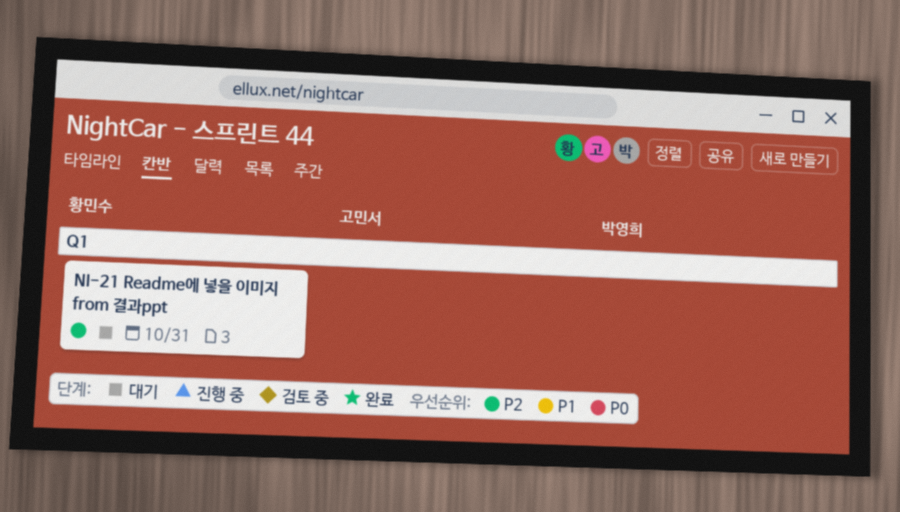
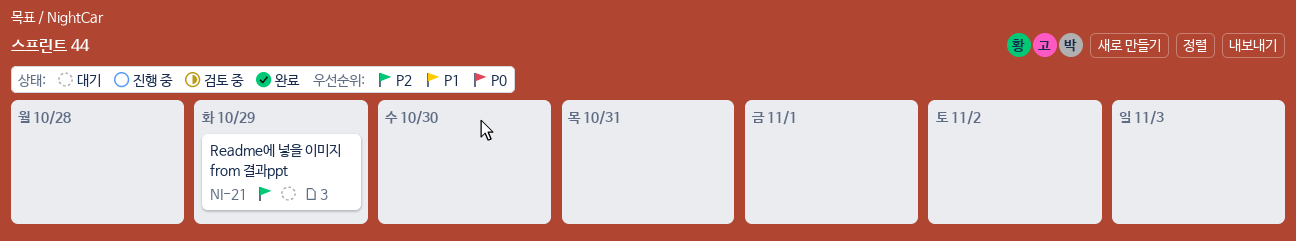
NI-21, due: Oct 31 -> Oct 29

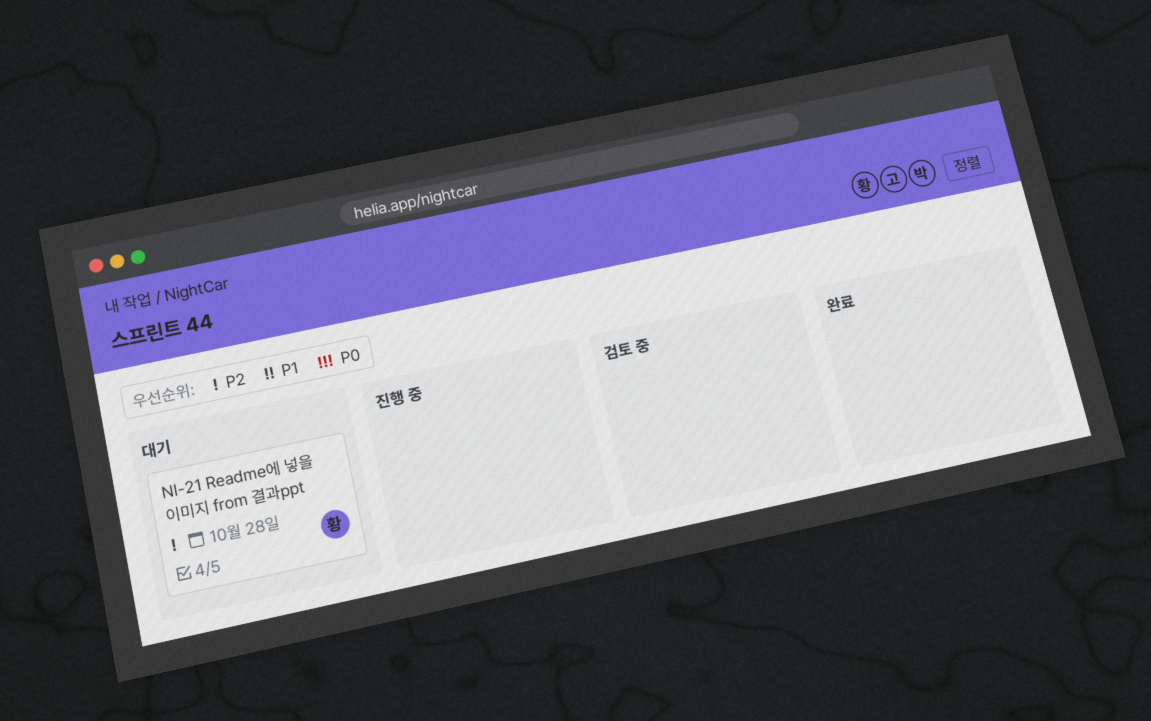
NI-21, due: Oct 29 -> Oct 28

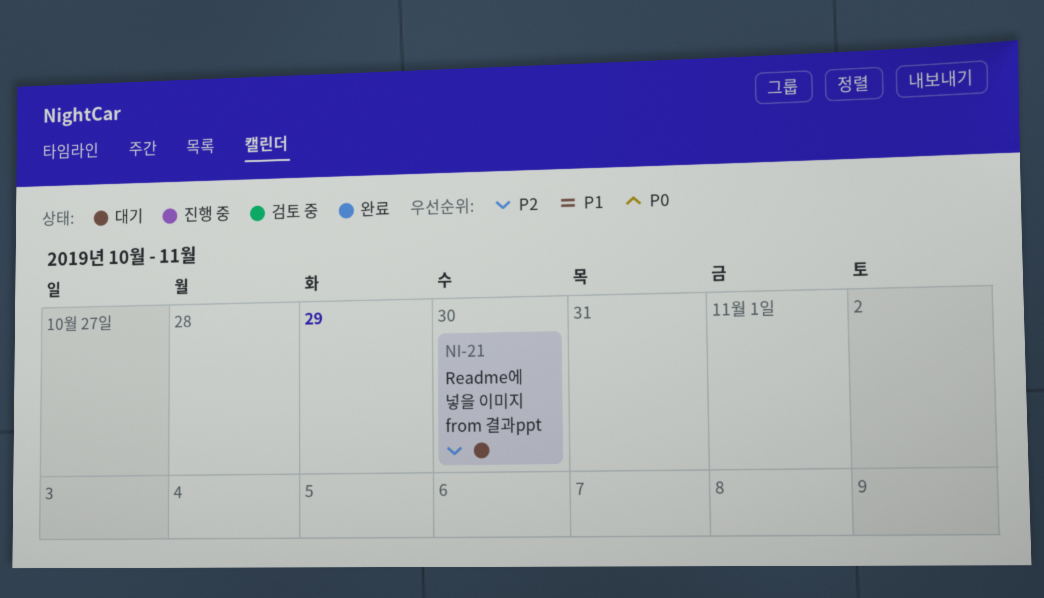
NI-21, due: Oct 28 -> Oct 30

